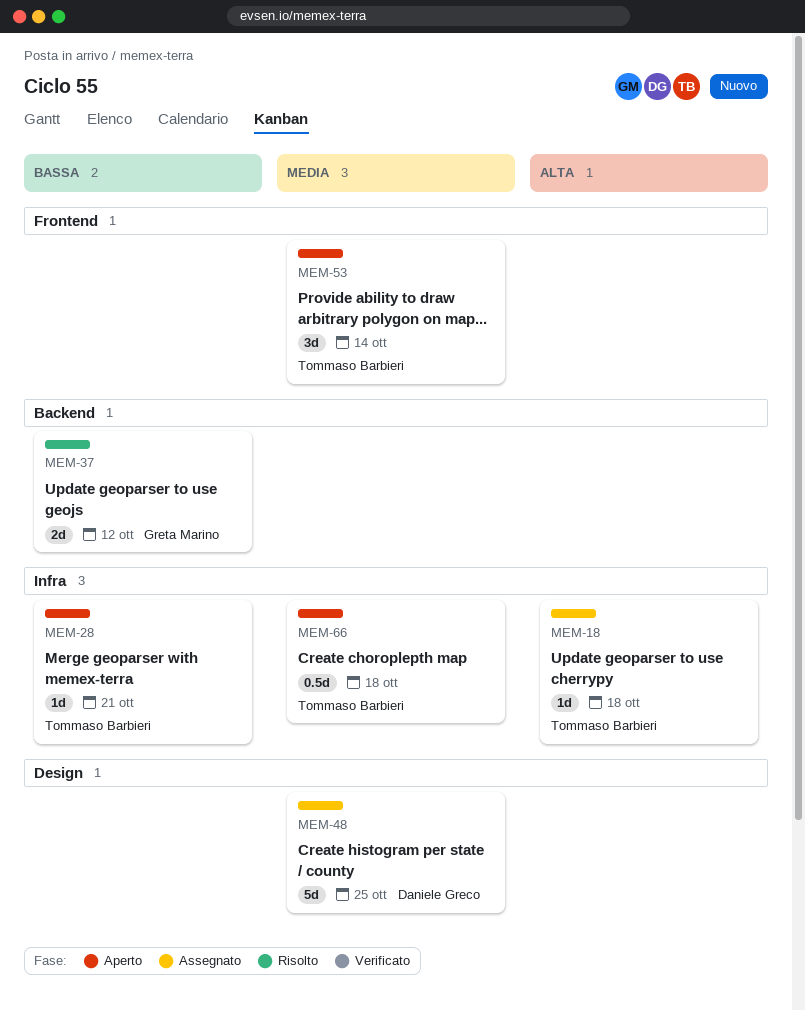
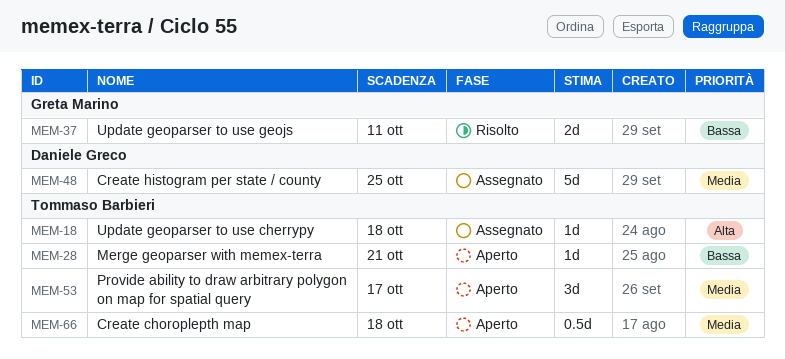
MEM-37, due: Oct 12 -> Oct 11
MEM-53, due: Oct 14 -> Oct 17

